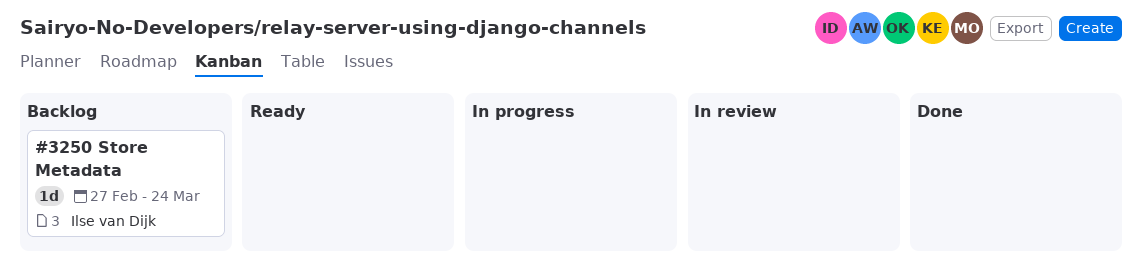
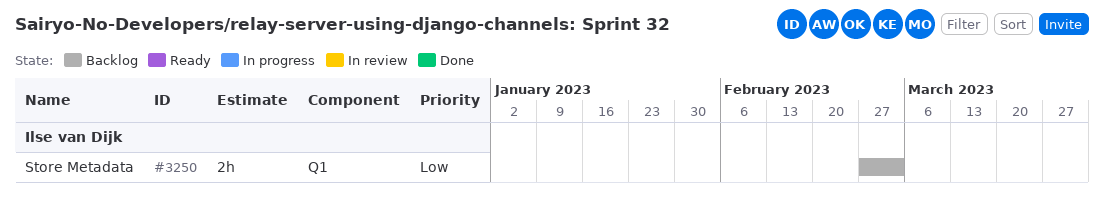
#3250, estimate: 1d -> 2h
#3250, due: Mar 24 -> Mar 3

